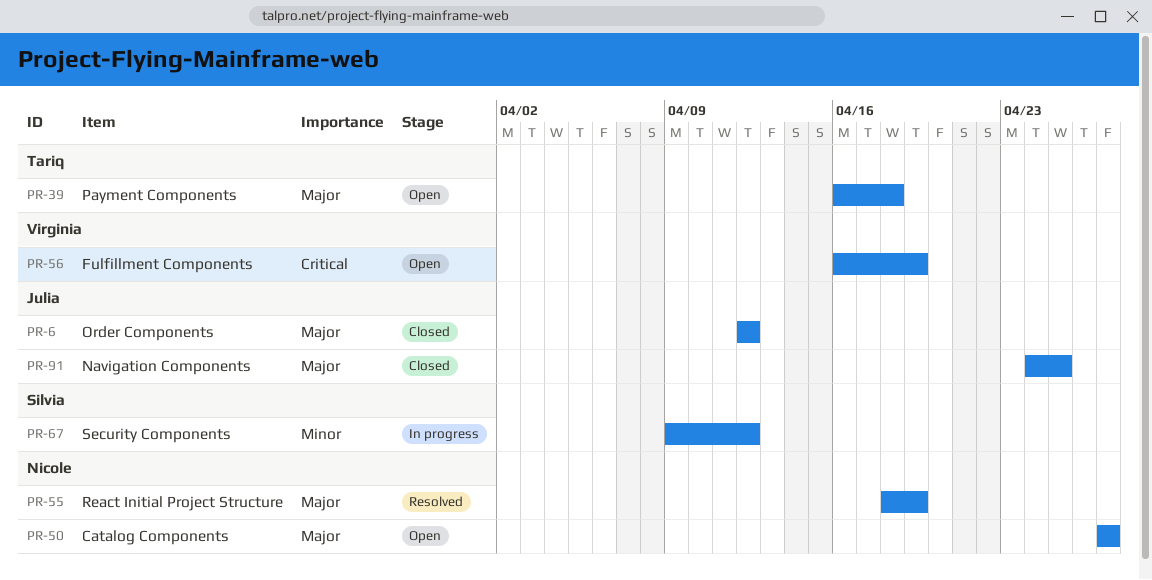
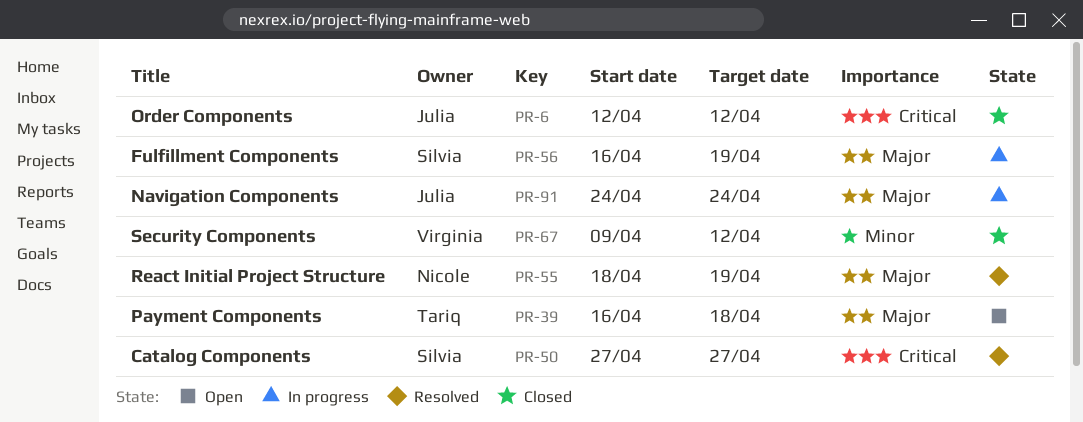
PR-6, priority: Major -> Critical
PR-50, status: Open -> Resolved
PR-50, owner: Nicole -> Silvia
PR-50, priority: Major -> Critical
PR-56, status: Open -> In progress
PR-56, owner: Virginia -> Silvia
PR-56, priority: Critical -> Major
PR-67, status: In progress -> Closed
PR-67, owner: Silvia -> Virginia
PR-91, status: Closed -> In progress
PR-91, due: Apr 25 -> Apr 24

